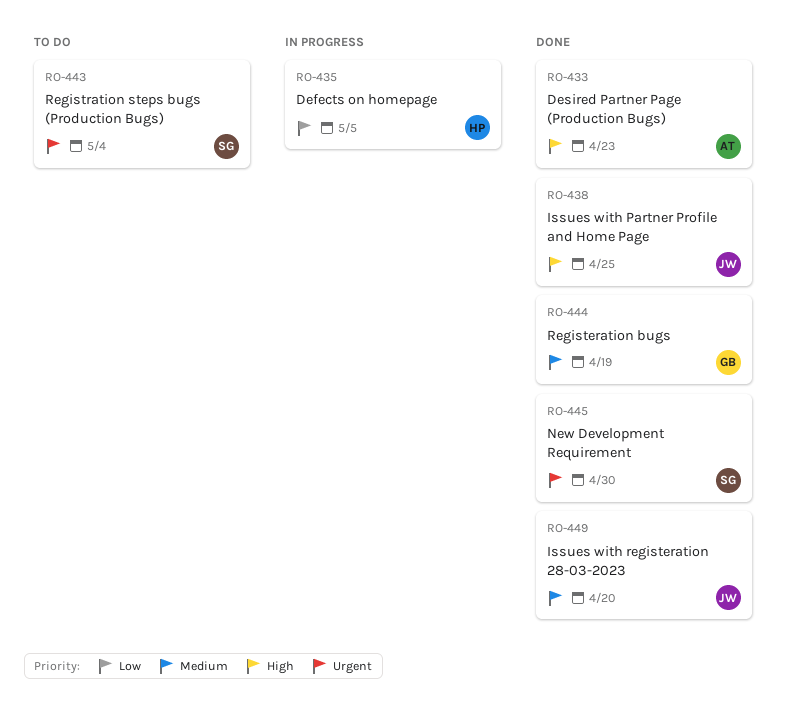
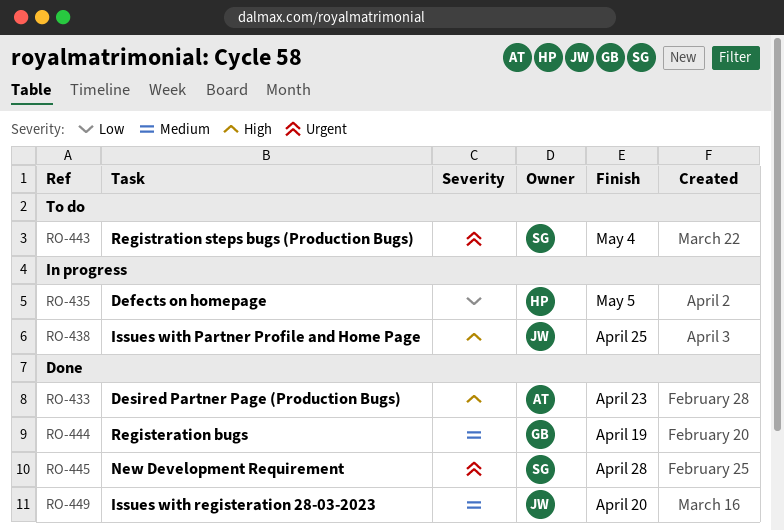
RO-438, status: Done -> In progress
RO-445, due: Apr 30 -> Apr 28

